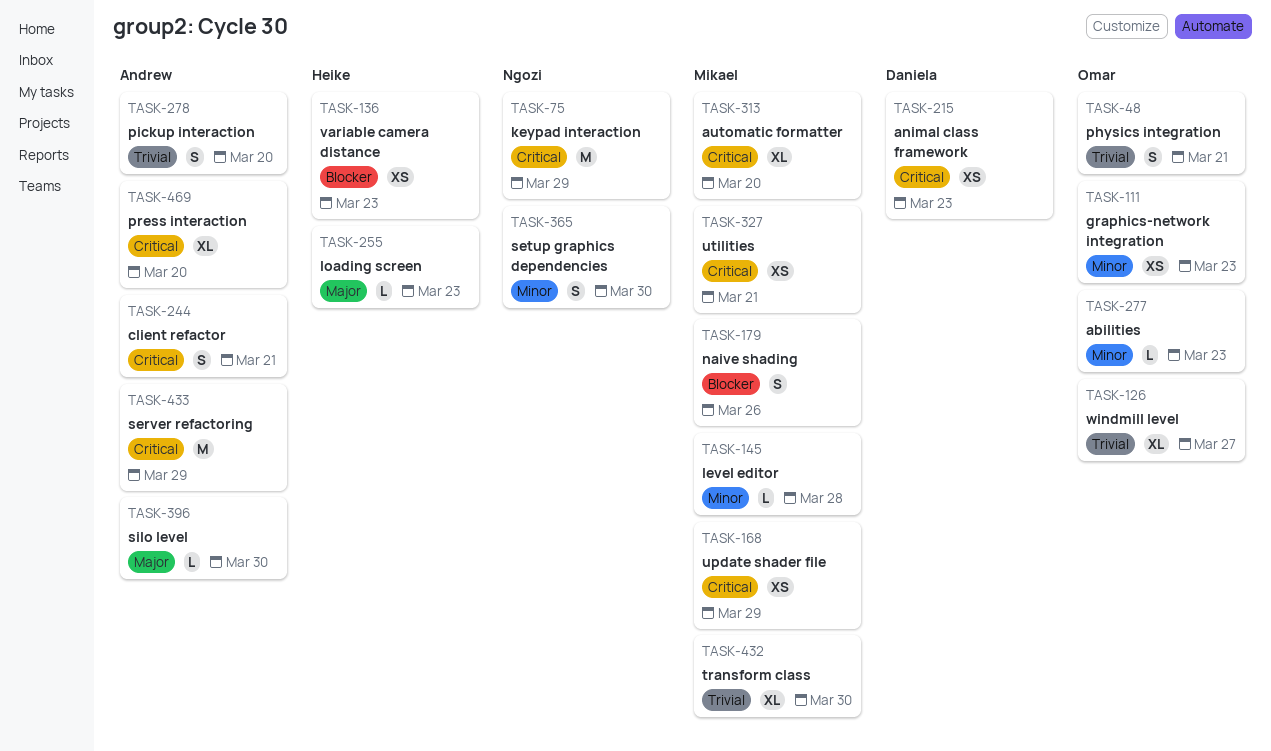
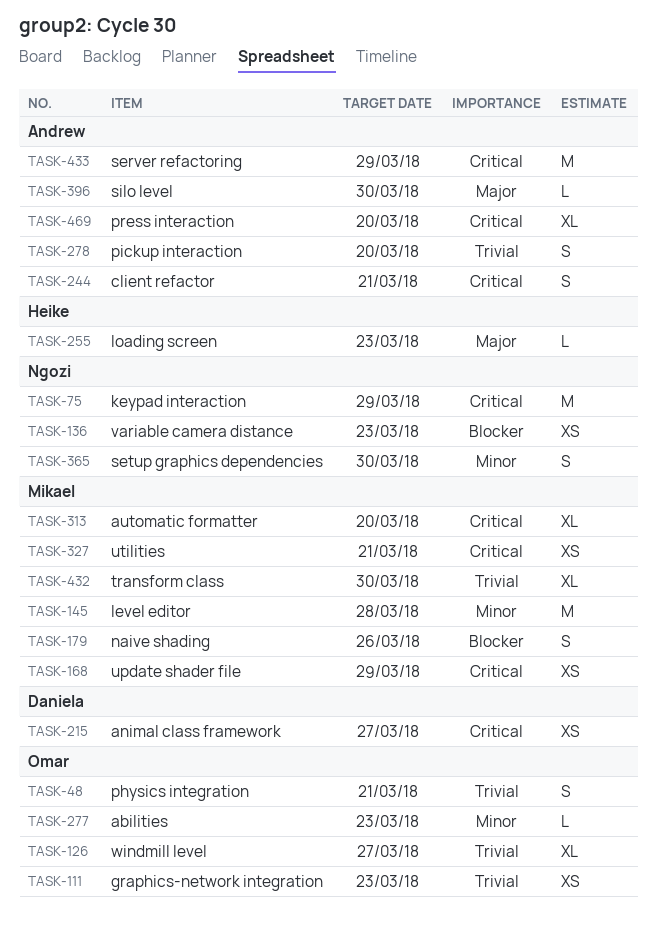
TASK-111, priority: Minor -> Trivial
TASK-136, owner: Heike -> Ngozi
TASK-145, estimate: L -> M
TASK-215, due: Mar 23 -> Mar 27

